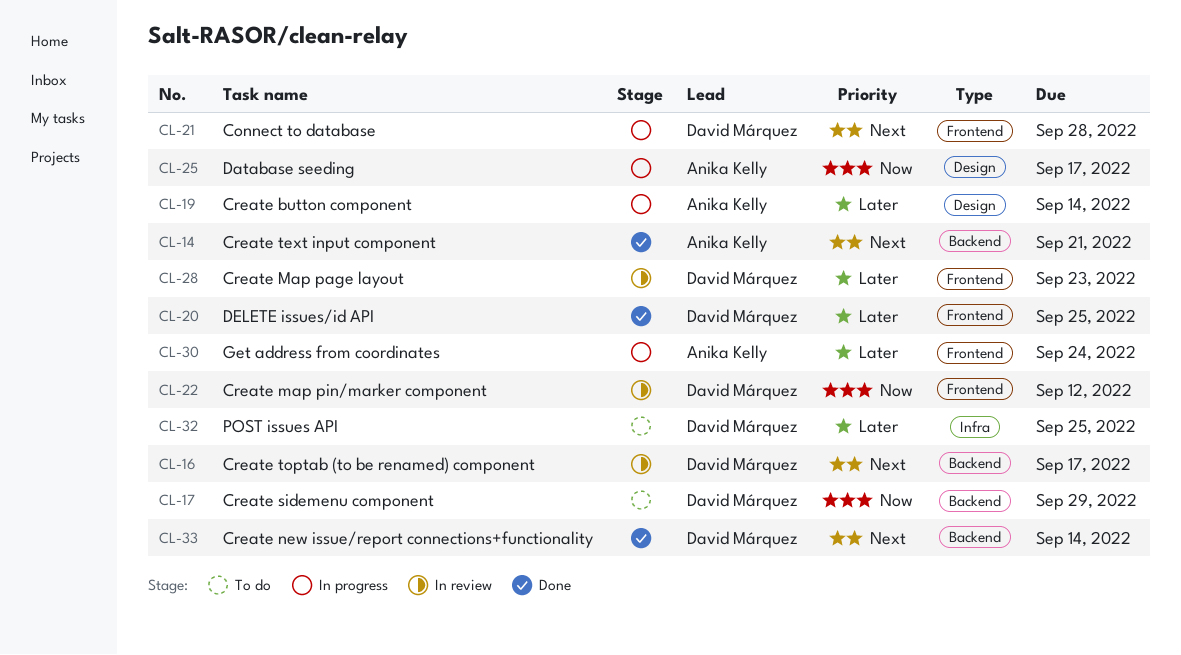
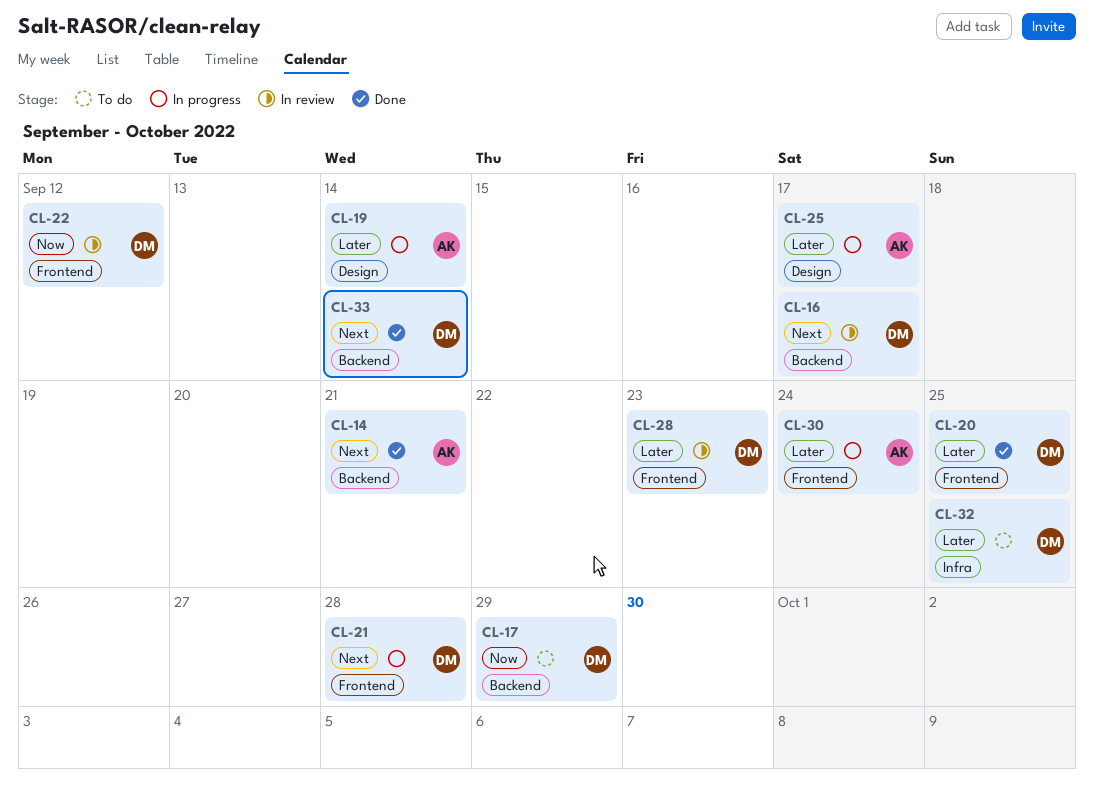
CL-25, priority: Now -> Later

